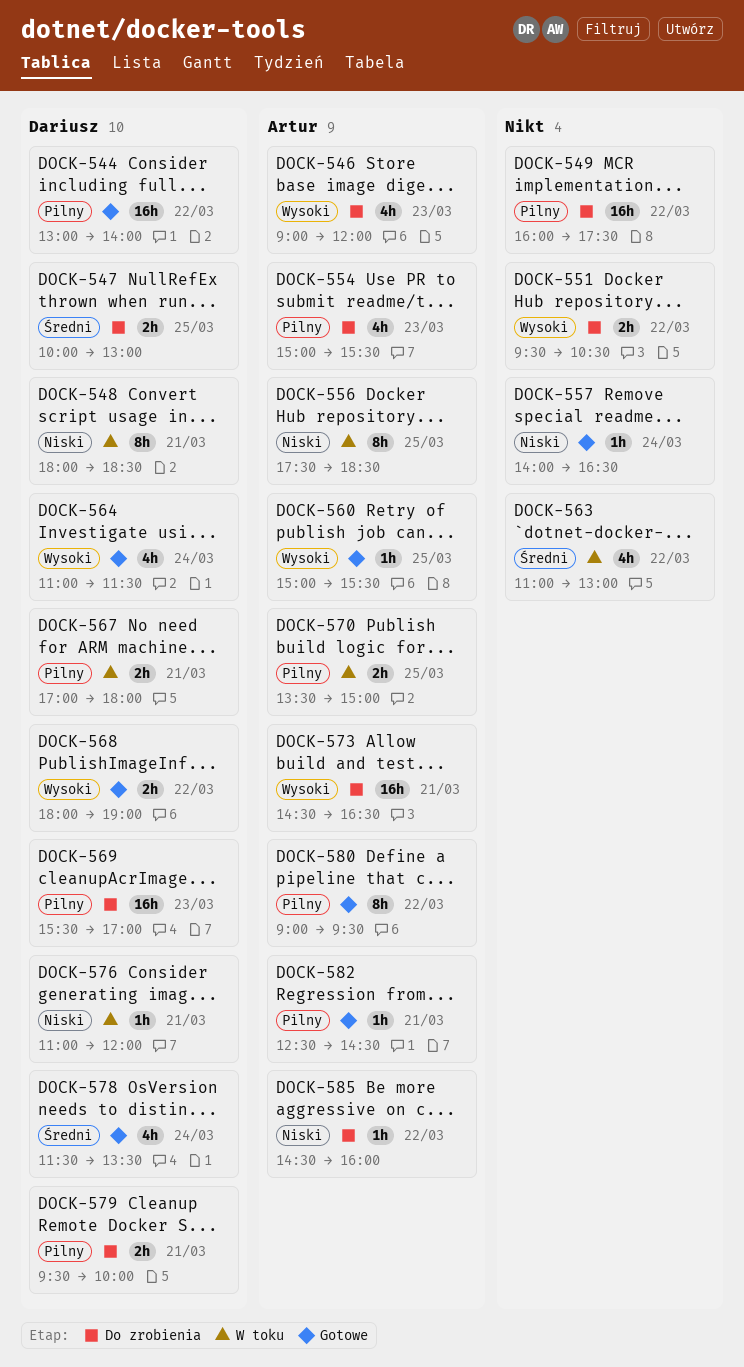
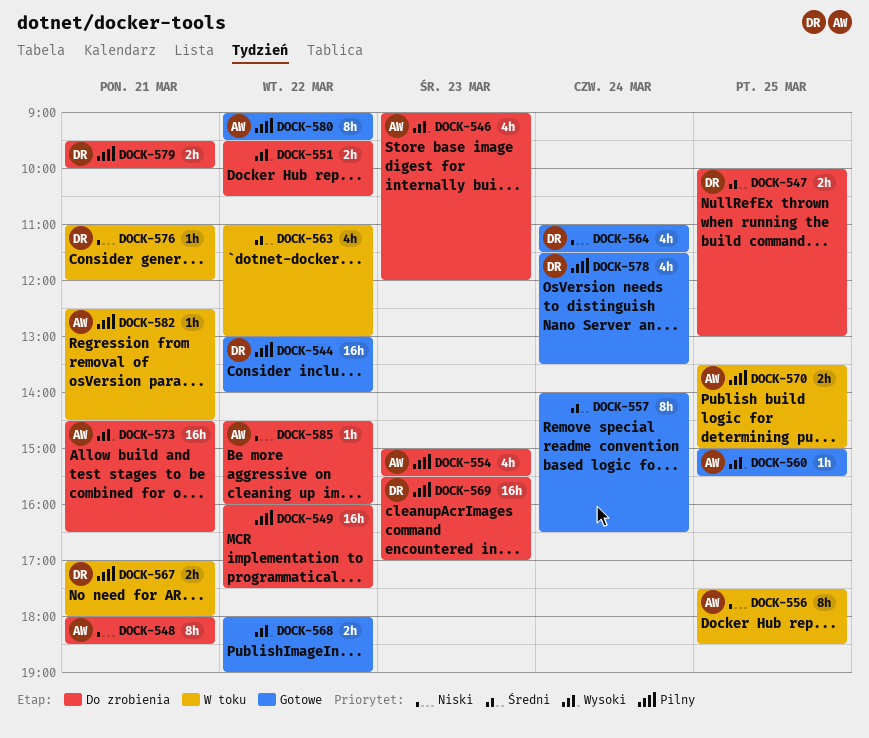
DOCK-548, status: W toku -> Do zrobienia
DOCK-548, owner: Dariusz -> Artur
DOCK-557, priority: Niski -> Średni
DOCK-557, estimate: 1h -> 8h
DOCK-564, priority: Wysoki -> Niski
DOCK-568, owner: Dariusz -> none
DOCK-578, priority: Średni -> Pilny
DOCK-582, status: Gotowe -> W toku

